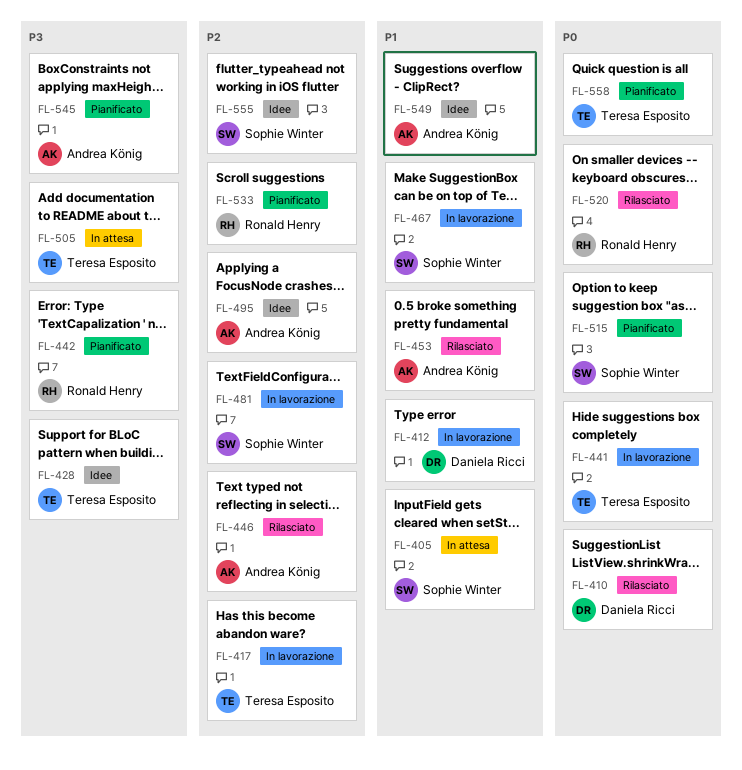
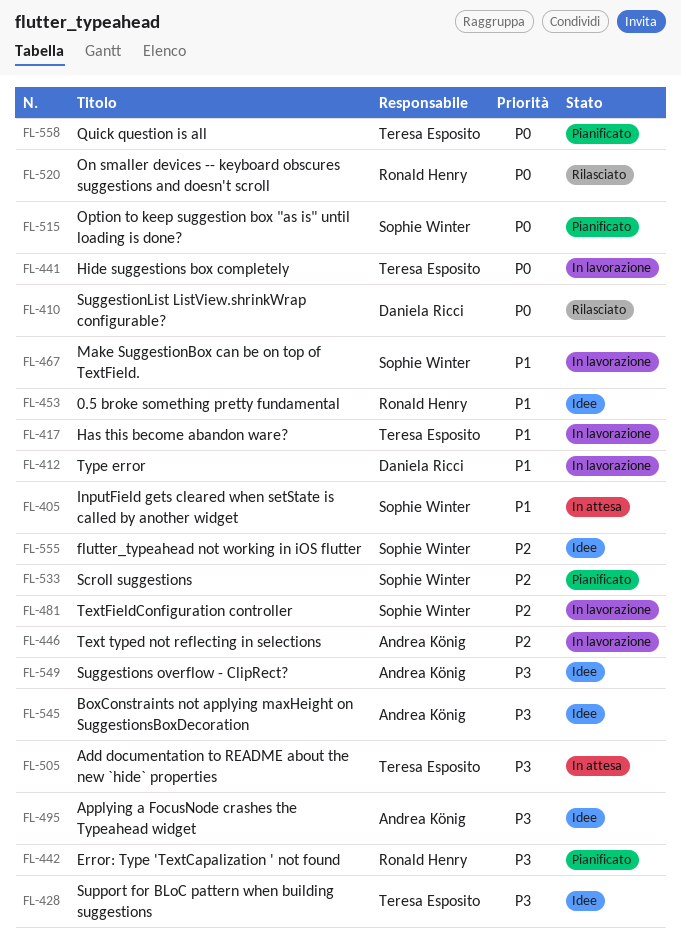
FL-417, priority: P2 -> P1
FL-446, status: Rilasciato -> In lavorazione
FL-453, status: Rilasciato -> Idee
FL-453, owner: Andrea König -> Ronald Henry
FL-495, priority: P2 -> P3
FL-533, owner: Ronald Henry -> Sophie Winter
FL-545, status: Pianificato -> Idee
FL-549, priority: P1 -> P3

